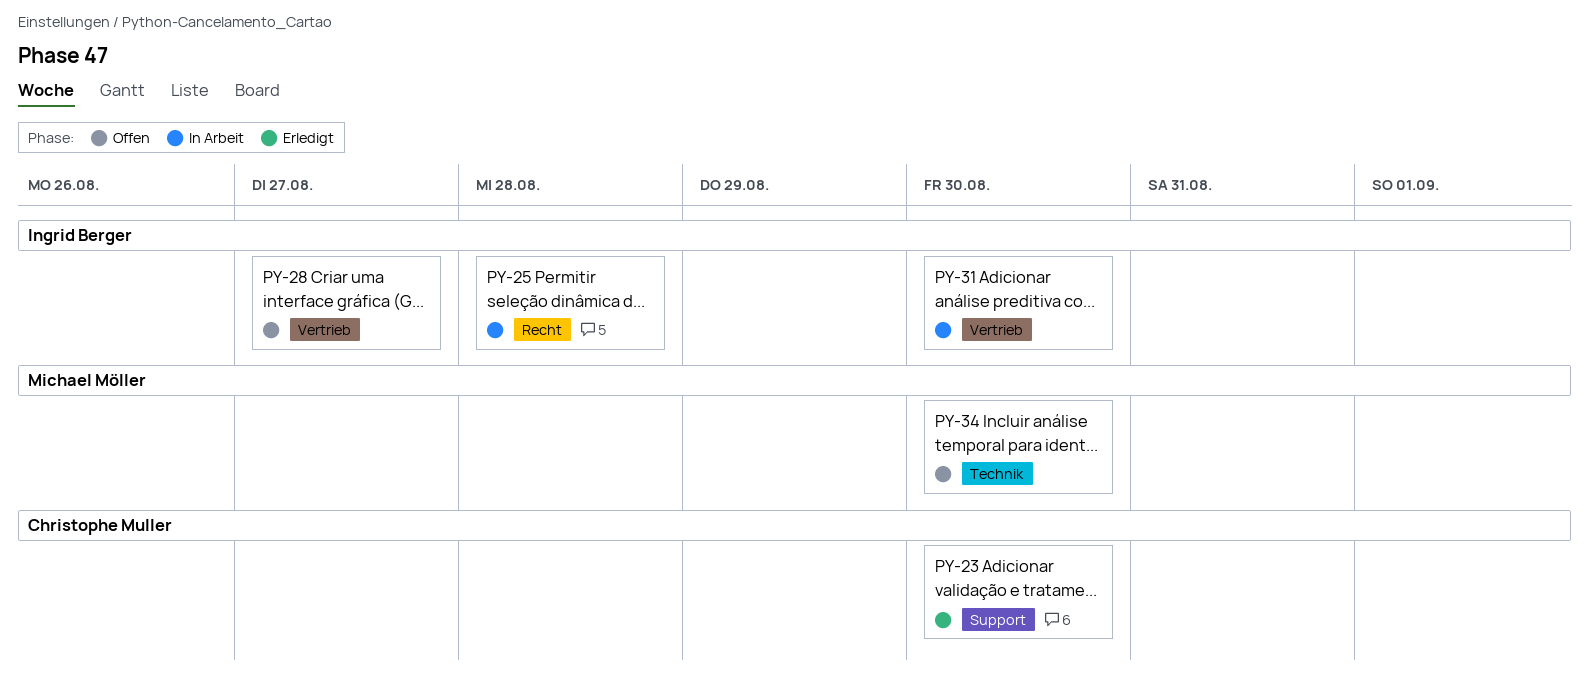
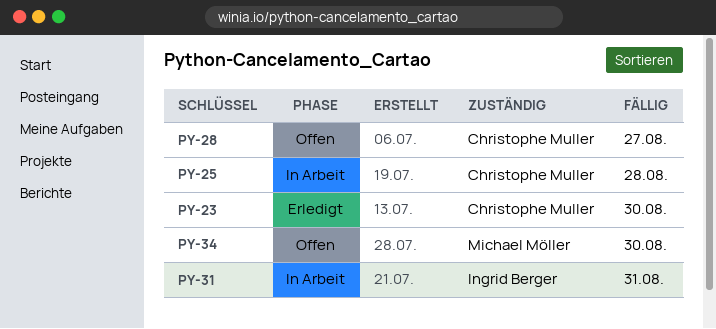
PY-25, owner: Ingrid Berger -> Christophe Muller
PY-28, owner: Ingrid Berger -> Christophe Muller
PY-31, due: Aug 30 -> Aug 31

